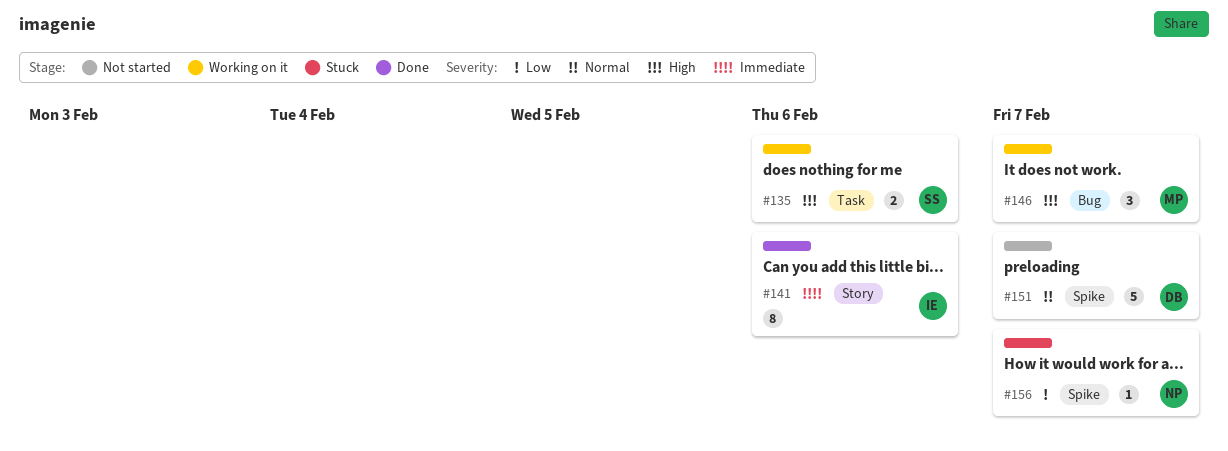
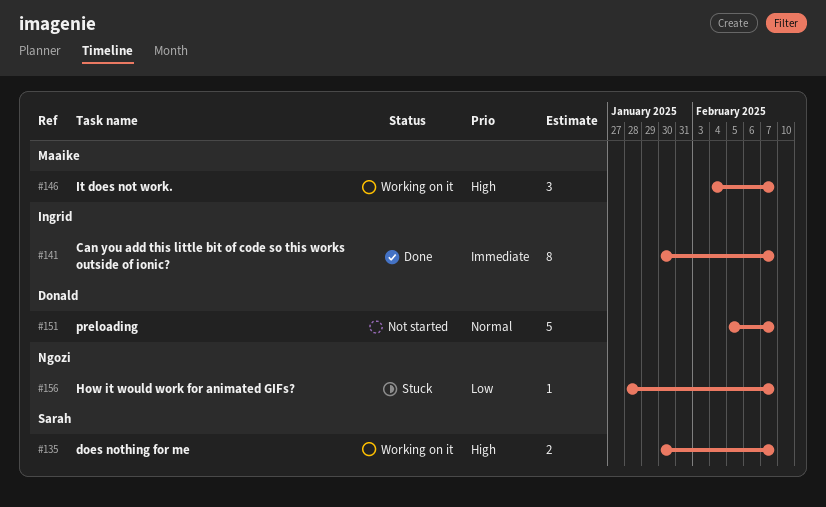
#135, due: Feb 6 -> Feb 7
#141, due: Feb 6 -> Feb 7

